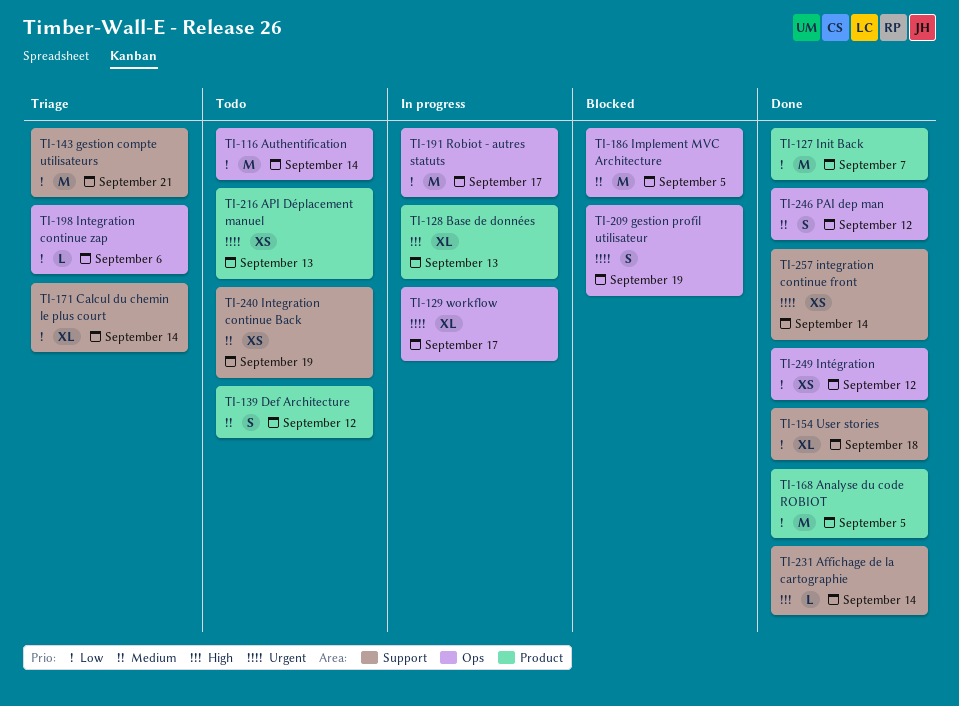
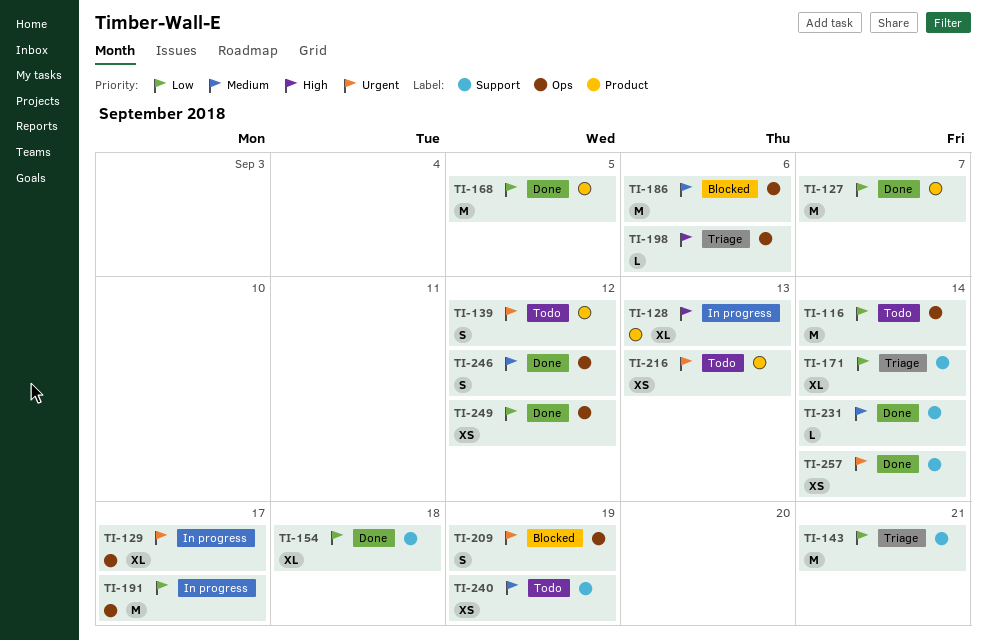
TI-139, priority: Medium -> Urgent
TI-186, due: Sep 5 -> Sep 6
TI-198, priority: Low -> High
TI-231, priority: High -> Medium

